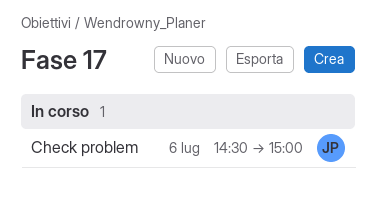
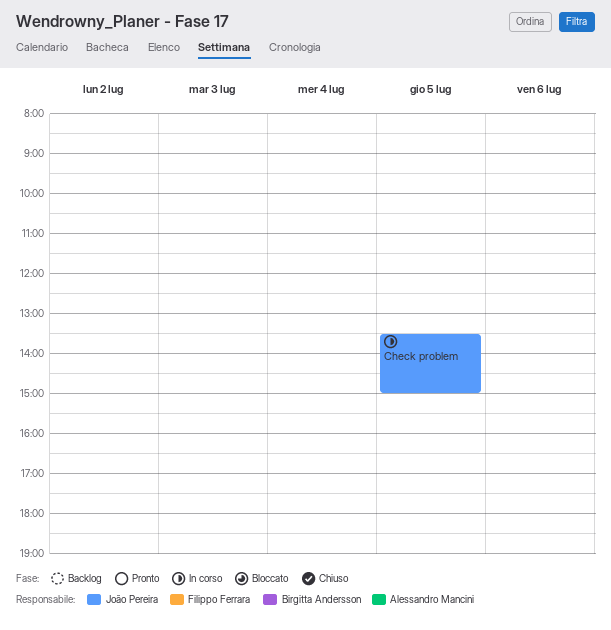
Check problem, day: Jul 6 -> Jul 5
Check problem, begins: 14:30 -> 13:30

